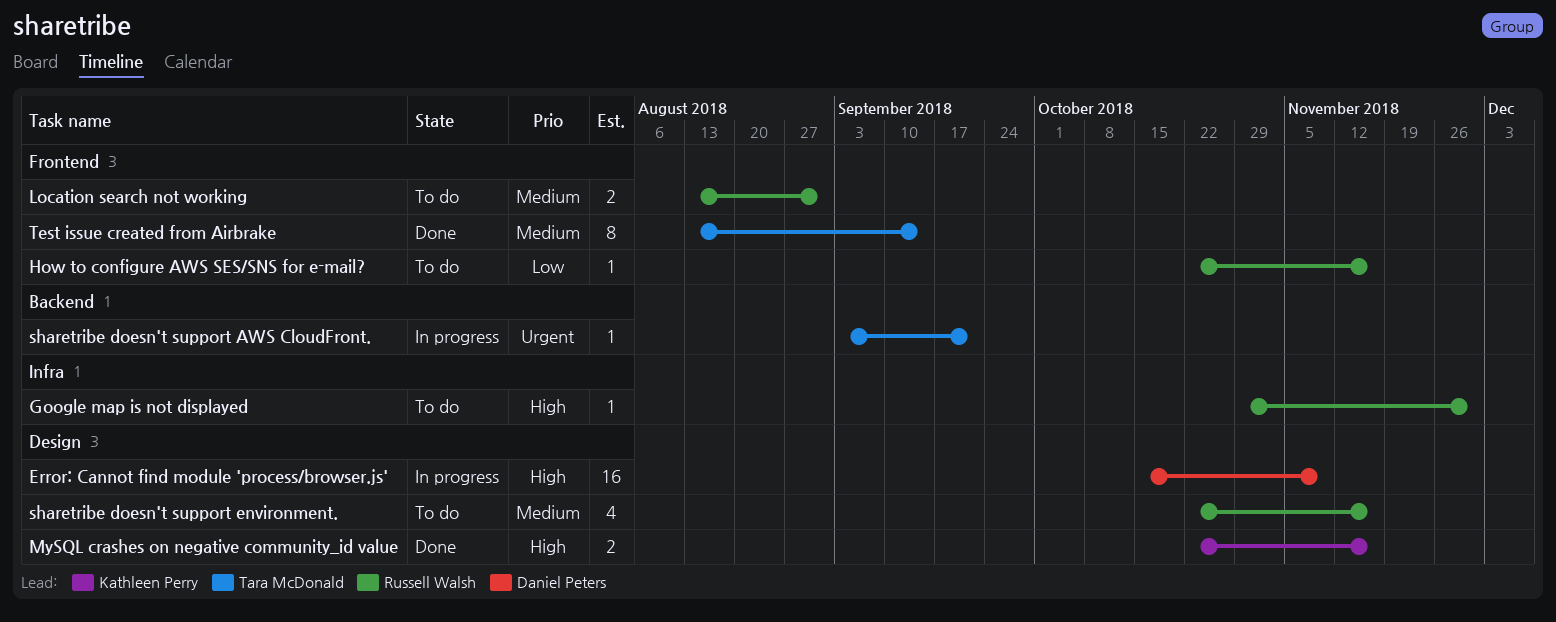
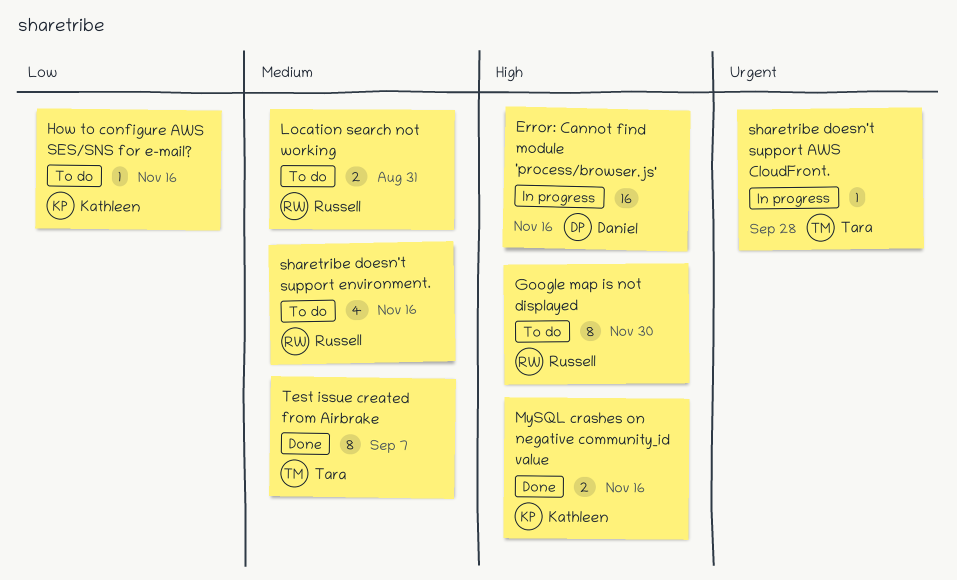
Error: Cannot find module 'process/browser.js', due: Nov 9 -> Nov 16
Google map is not displayed, estimate: 1 -> 8
How to configure AWS SES/SNS for e-mail?, owner: Russell Walsh -> Kathleen Perry
sharetribe doesn't support AWS CloudFront., due: Sep 21 -> Sep 28
Test issue created from Airbrake, due: Sep 14 -> Sep 7

